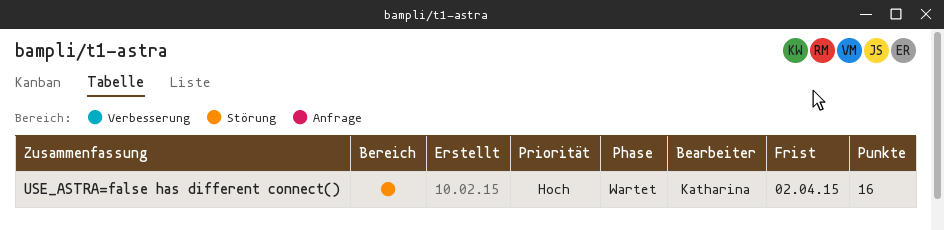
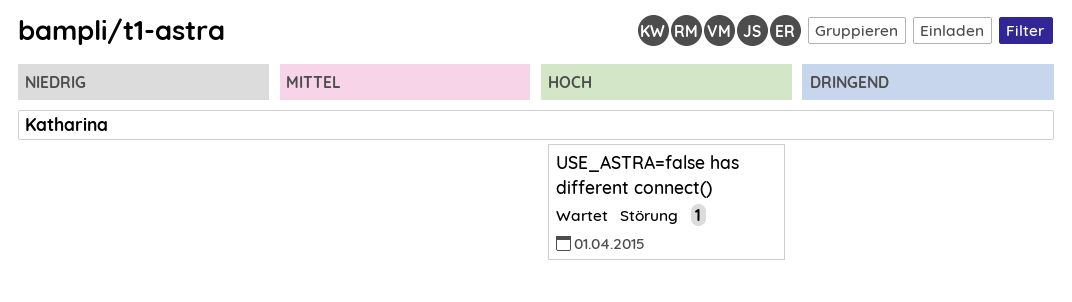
USE_ASTRA=false has different connect(), estimate: 16 -> 1
USE_ASTRA=false has different connect(), due: Apr 2 -> Apr 1

